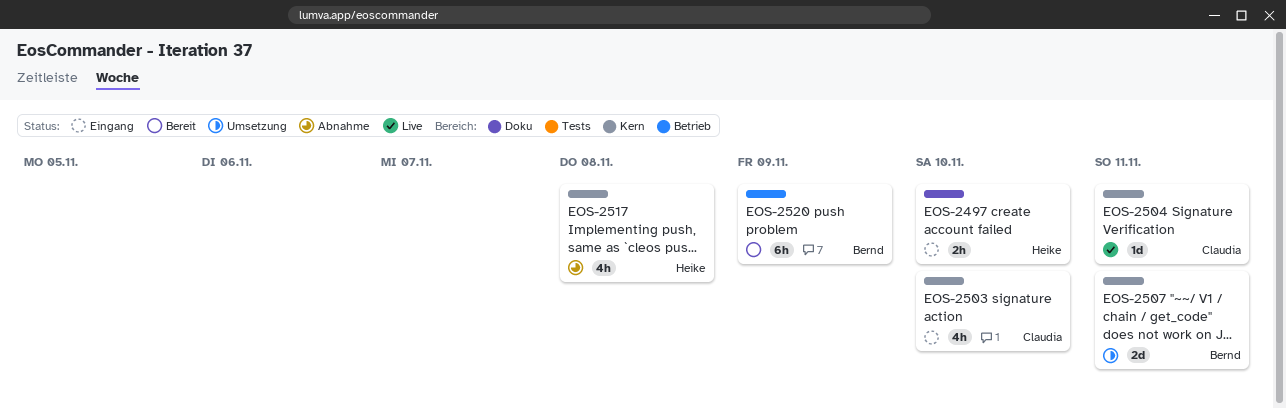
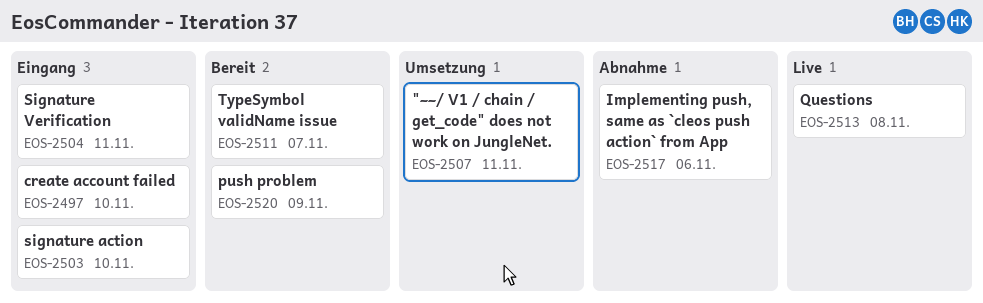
EOS-2504, status: Live -> Eingang
EOS-2511: none -> present
EOS-2513: none -> present
EOS-2517, due: Nov 8 -> Nov 6

